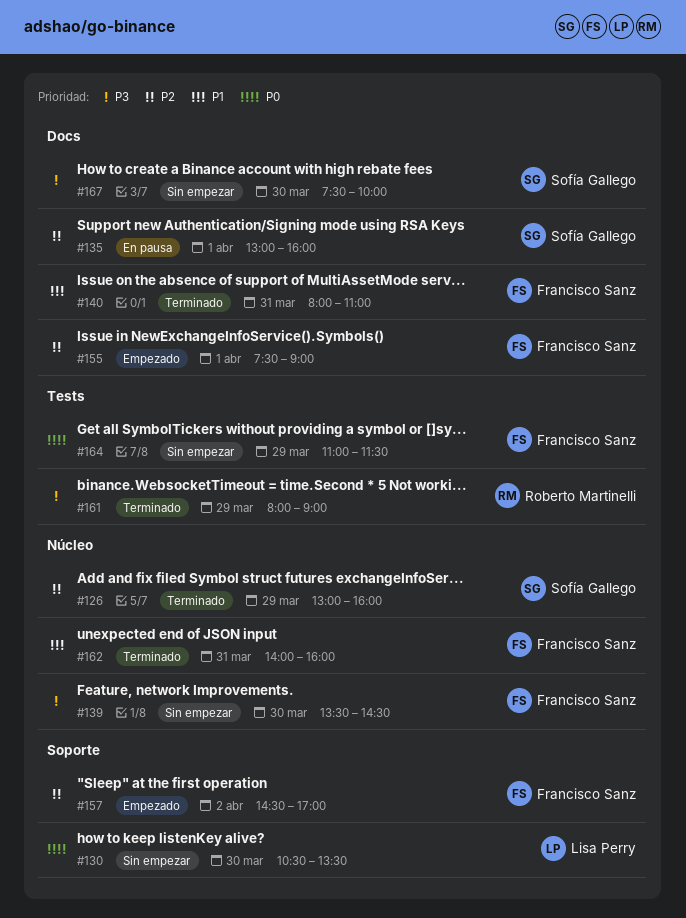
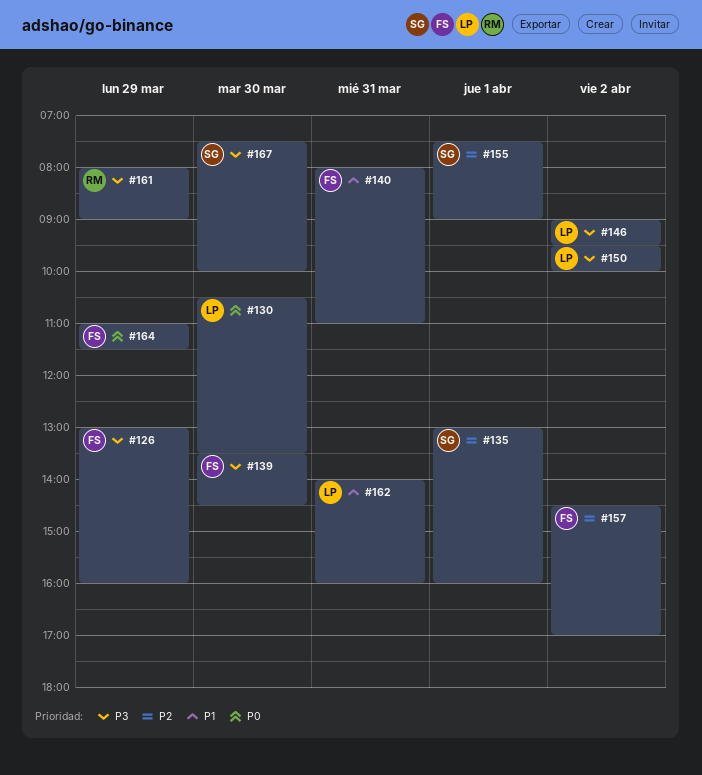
#126, owner: Sofía Gallego -> Francisco Sanz
#126, priority: P2 -> P3
#146: none -> present
#150: none -> present
#155, owner: Francisco Sanz -> Sofía Gallego
#162, owner: Francisco Sanz -> Lisa Perry

